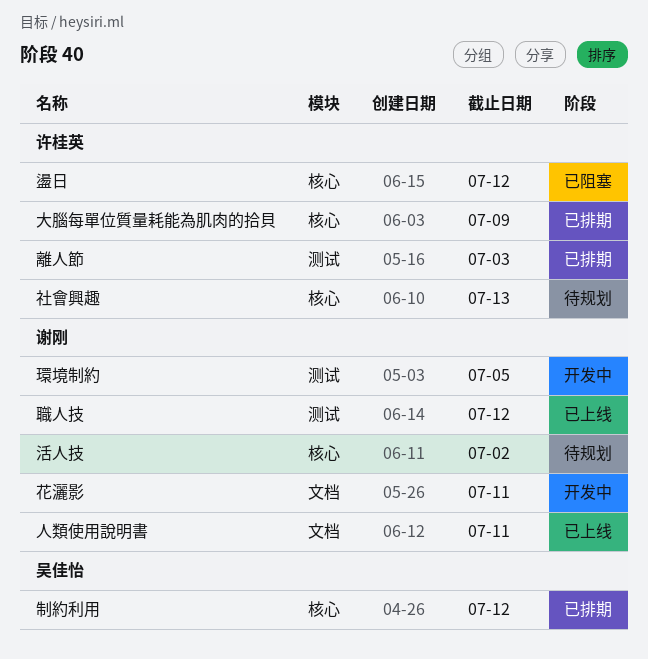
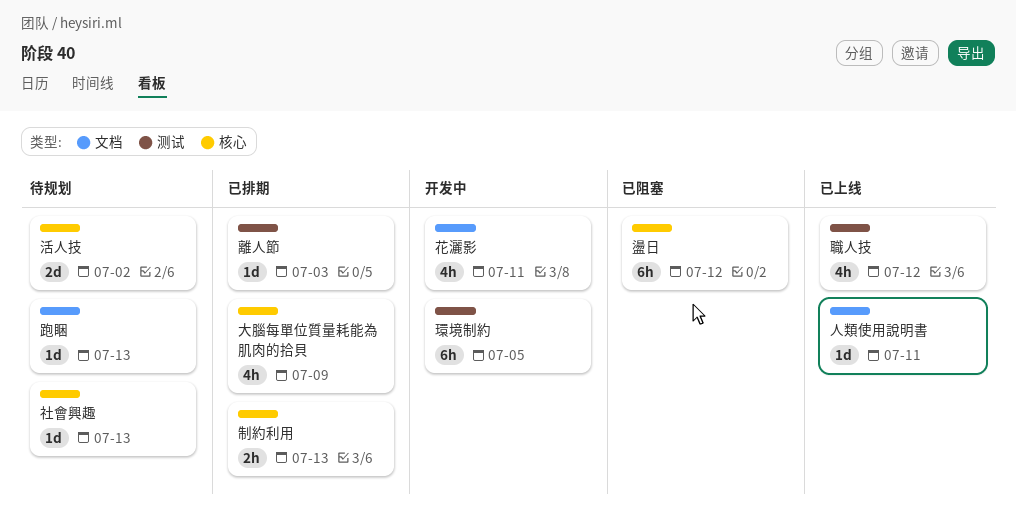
制約利用, due: Jul 12 -> Jul 13
跑睏: none -> present

